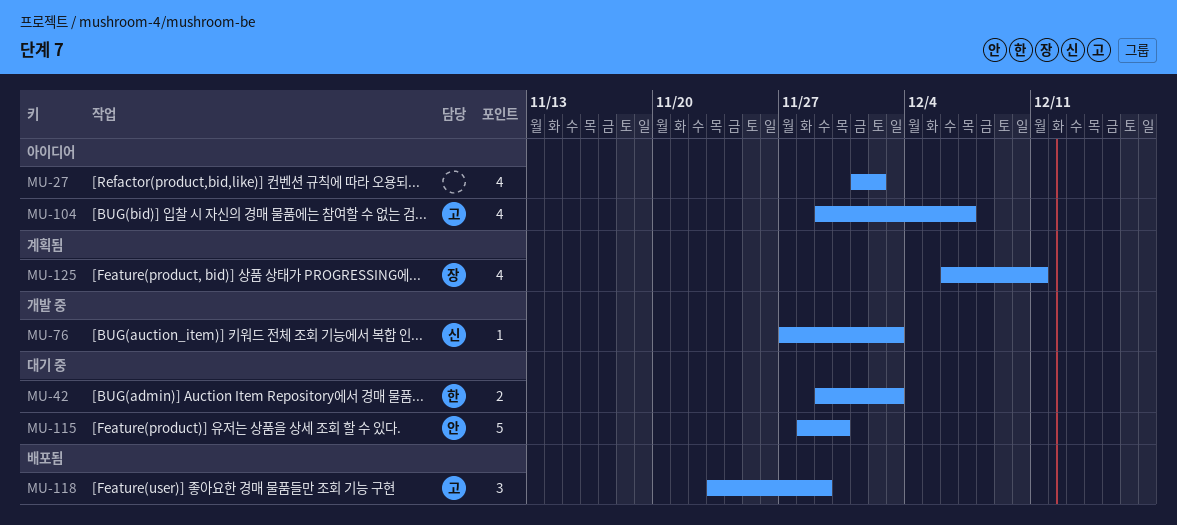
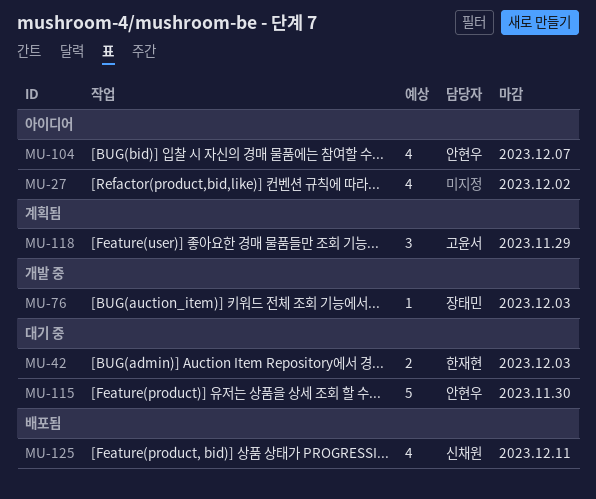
MU-76, owner: 신채원 -> 장태민
MU-104, owner: 고윤서 -> 안현우
MU-118, status: 배포됨 -> 계획됨
MU-125, status: 계획됨 -> 배포됨
MU-125, owner: 장태민 -> 신채원

